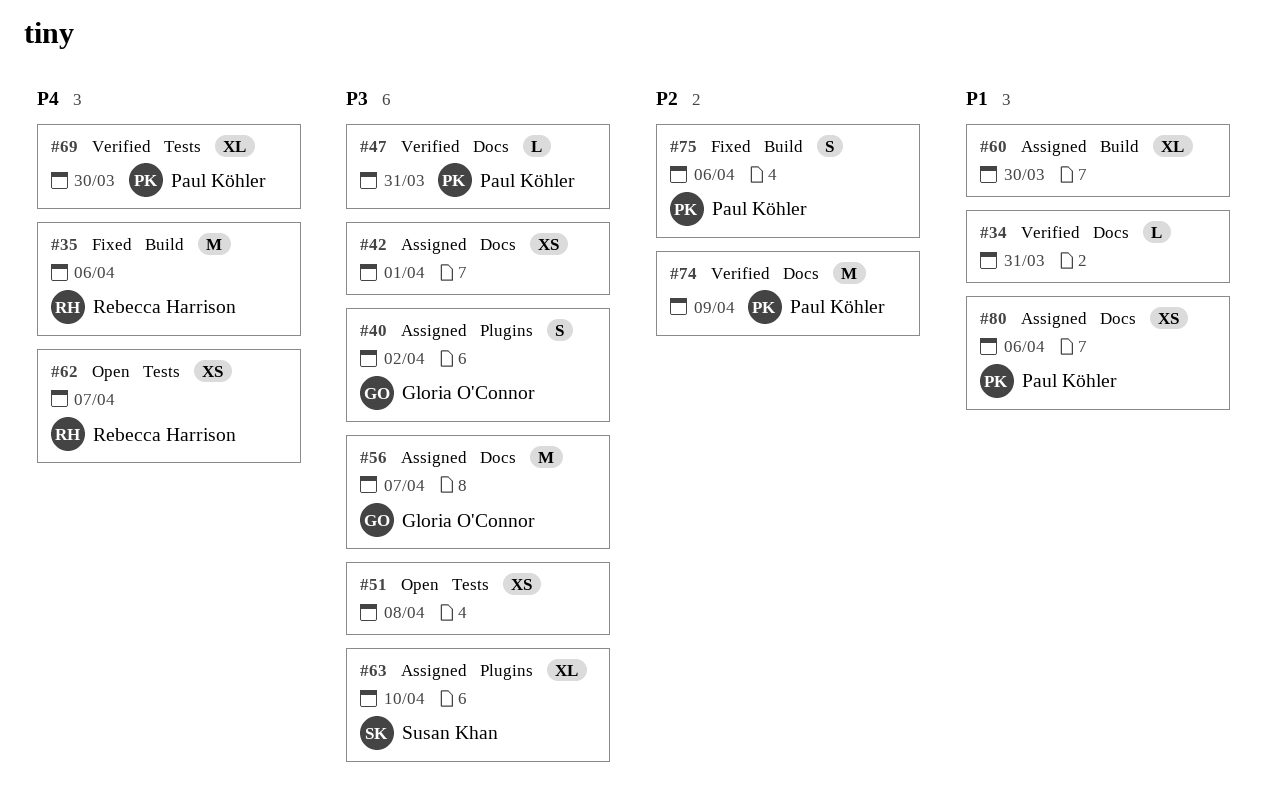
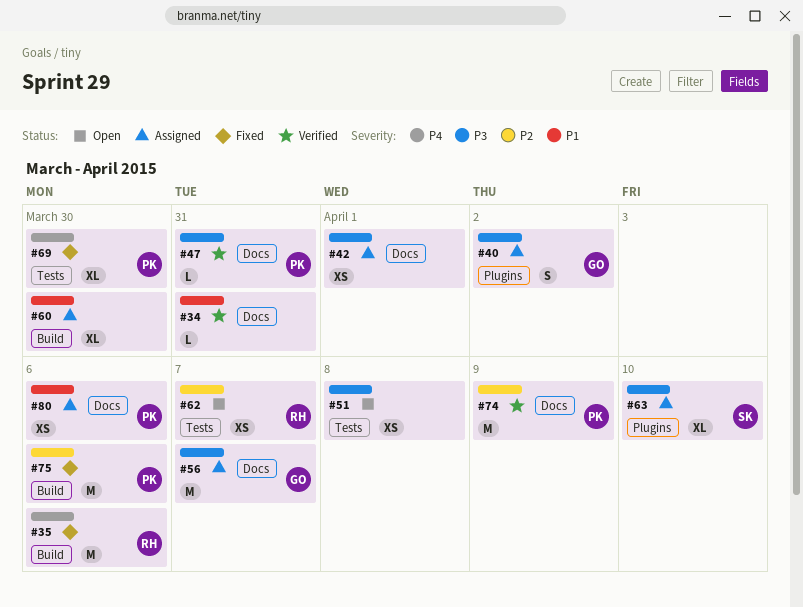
#62, priority: P4 -> P2
#69, status: Verified -> Fixed
#75, estimate: S -> M

